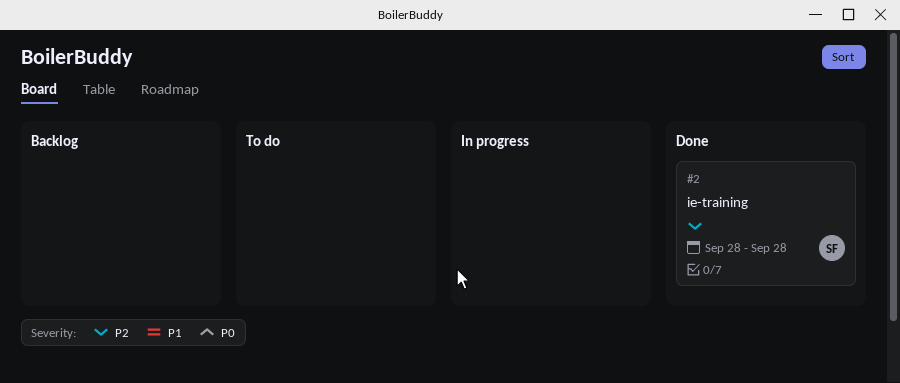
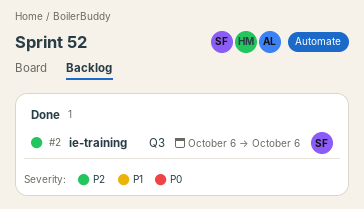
#2, start: Sep 28 -> Oct 6
#2, due: Sep 28 -> Oct 6

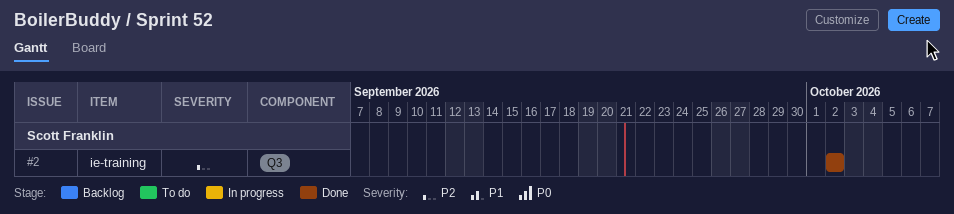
#2, start: Oct 6 -> Oct 2
#2, due: Oct 6 -> Oct 2

